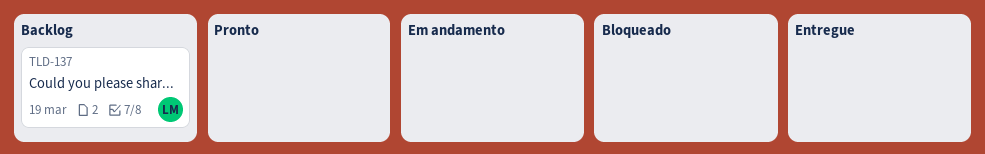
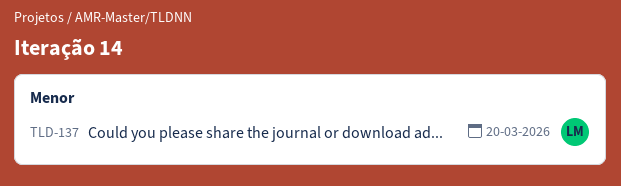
TLD-137, due: Mar 19 -> Mar 20

